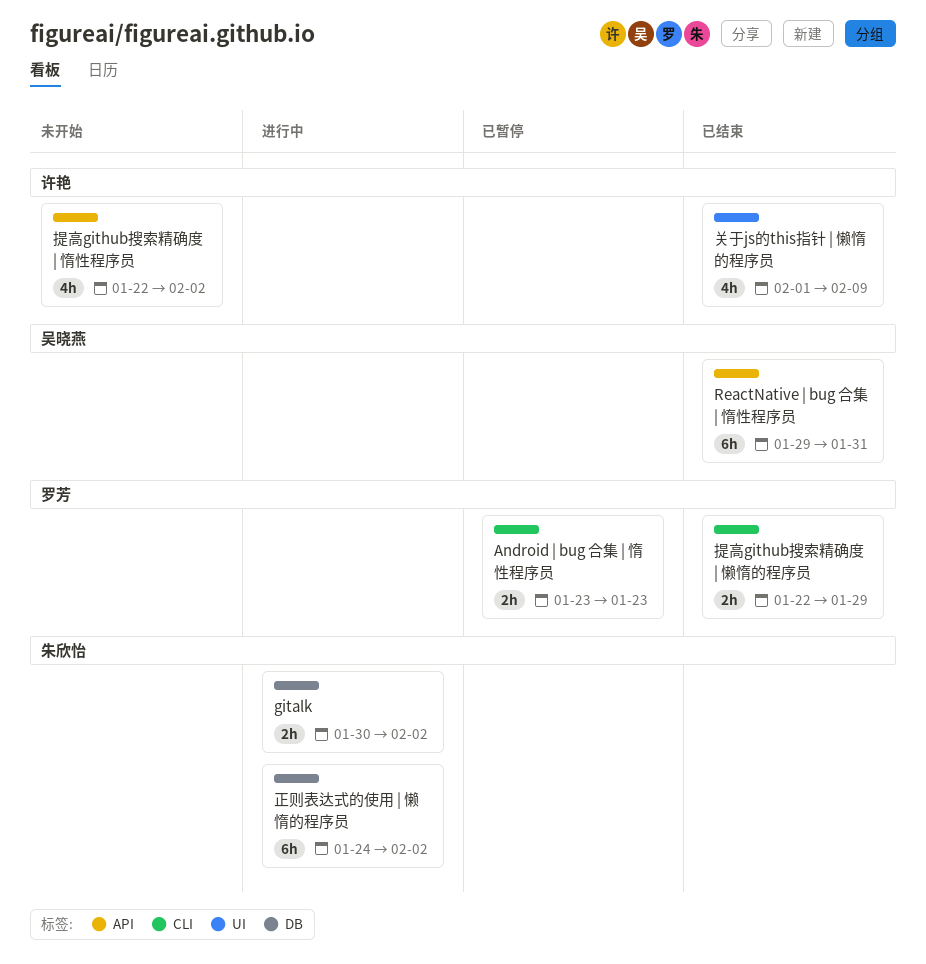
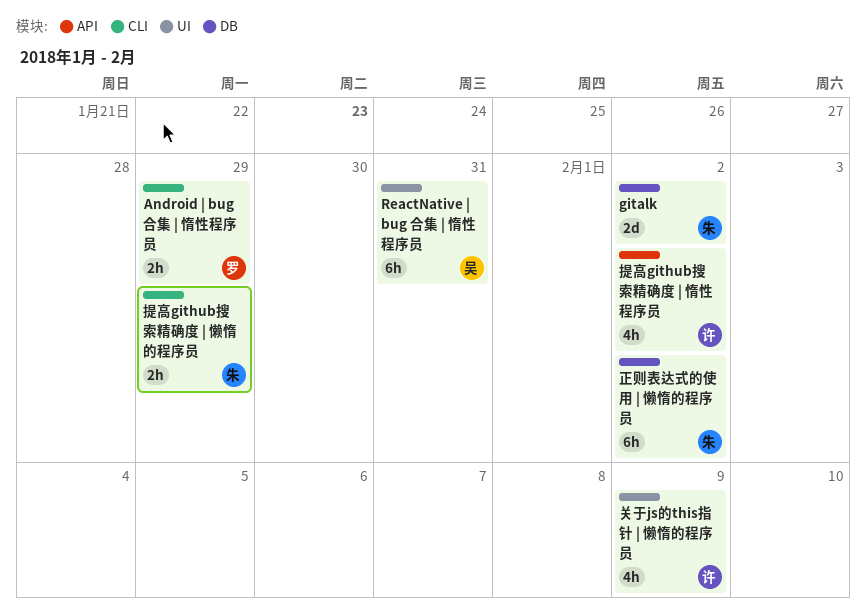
Android | bug 合集 | 惰性程序员, due: Jan 23 -> Jan 29
gitalk, estimate: 2h -> 2d
ReactNative | bug 合集 | 惰性程序员, label: API -> UI
提高github搜索精确度 | 懒惰的程序员, owner: 罗芳 -> 朱欣怡

